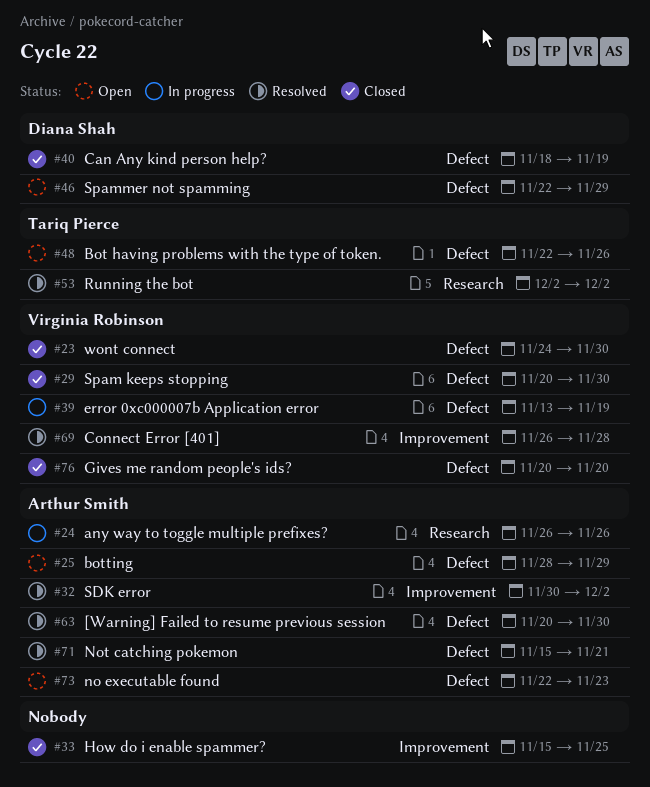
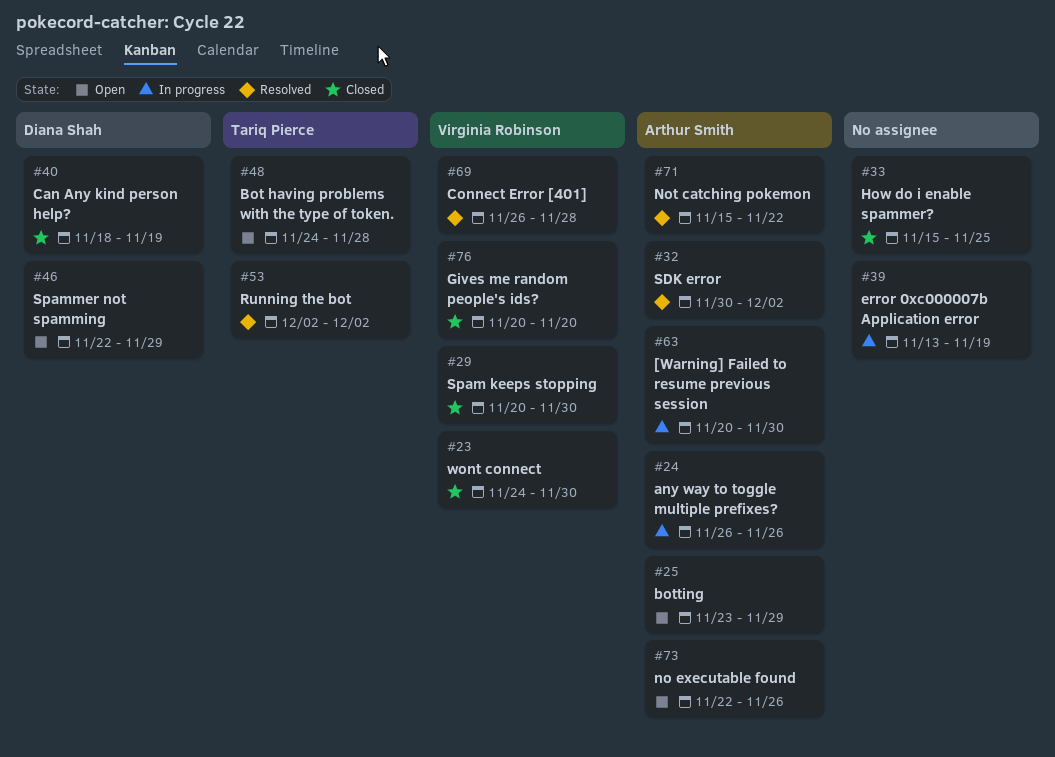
#25, start: Nov 28 -> Nov 23
#39, owner: Virginia Robinson -> none
#48, start: Nov 22 -> Nov 24
#48, due: Nov 26 -> Nov 28
#63, status: Resolved -> In progress
#71, due: Nov 21 -> Nov 22
#73, due: Nov 23 -> Nov 26

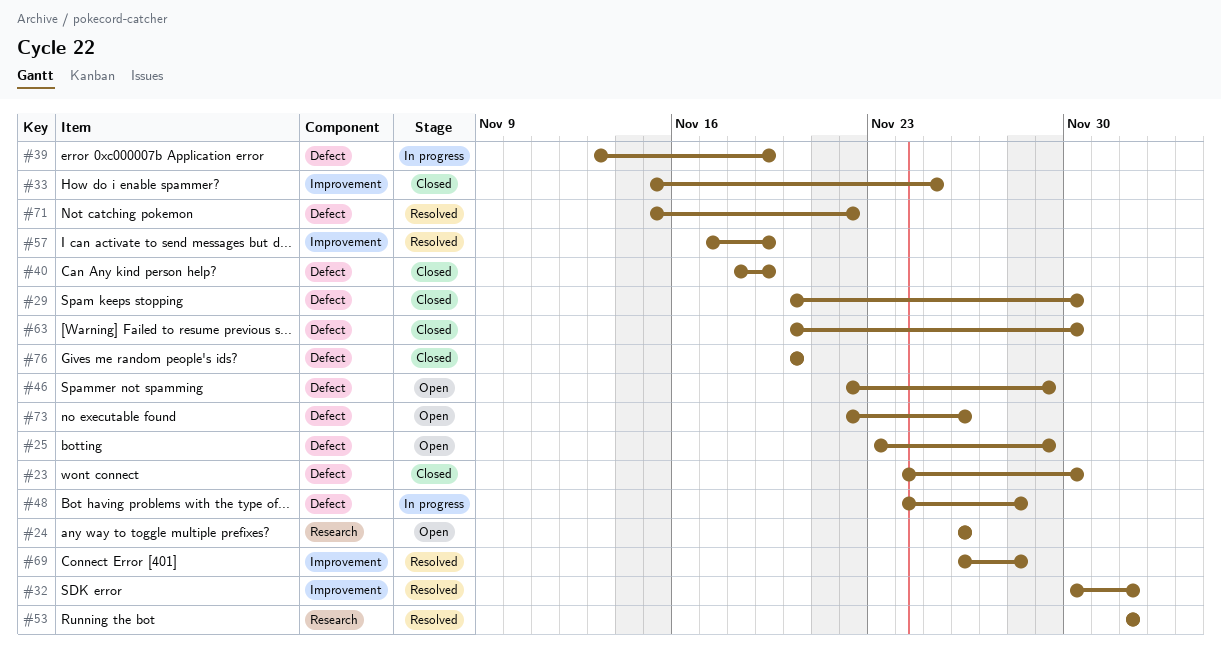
#24, status: In progress -> Open
#48, status: Open -> In progress
#57: none -> present
#63, status: In progress -> Closed

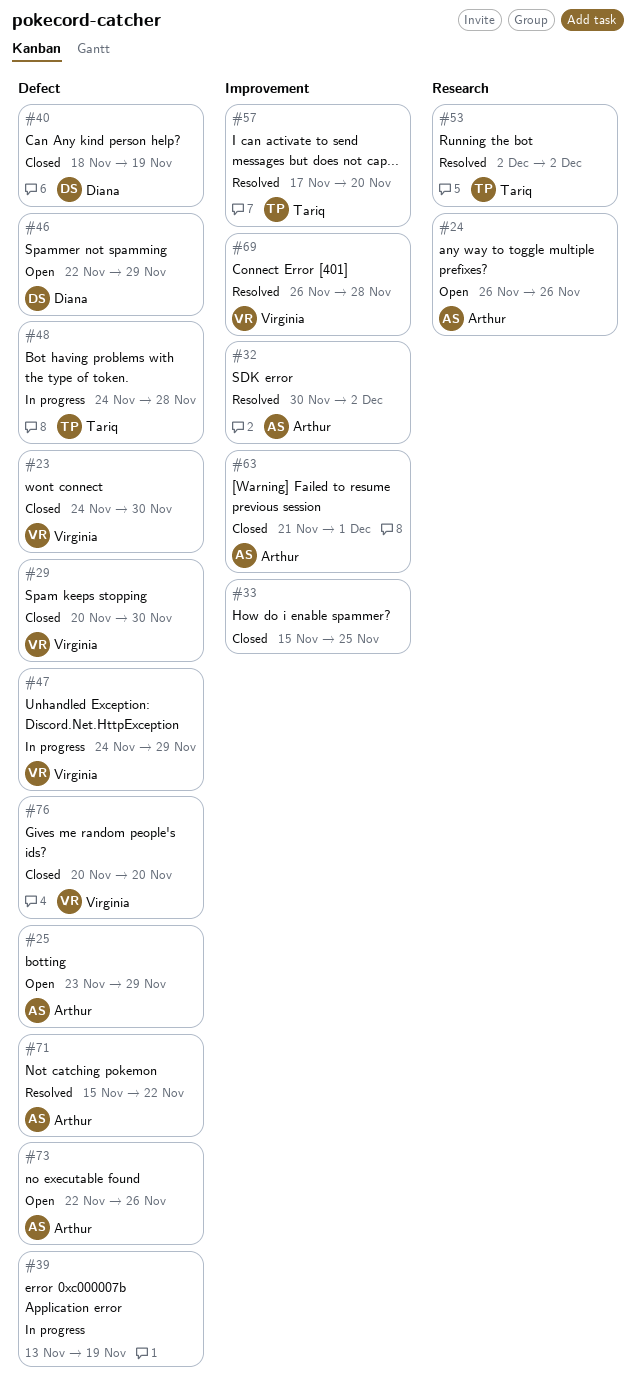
#47: none -> present
#57, due: Nov 19 -> Nov 20
#63, label: Defect -> Improvement
#63, start: Nov 20 -> Nov 21
#63, due: Nov 30 -> Dec 1

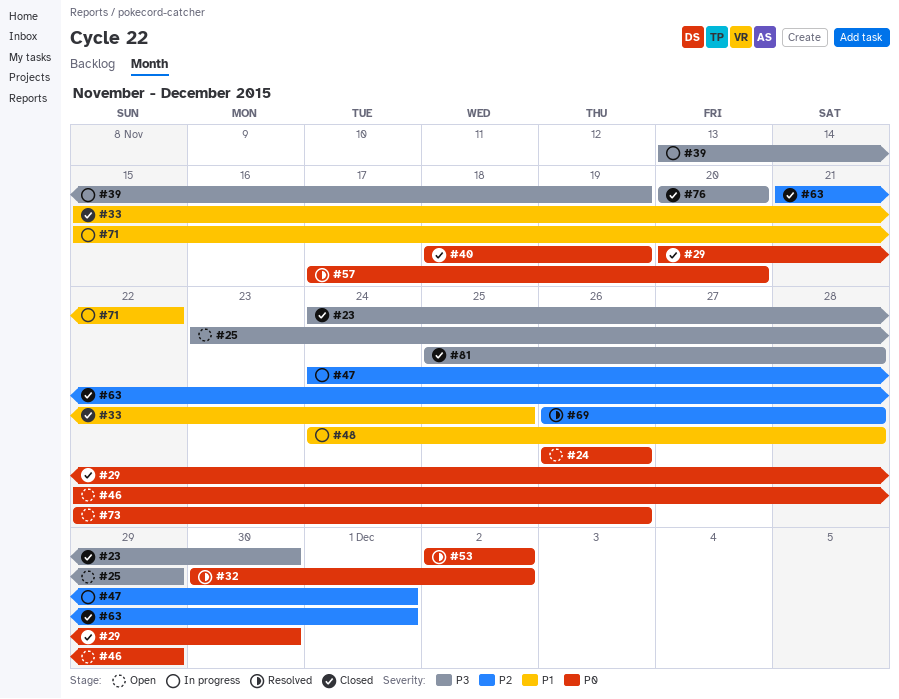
#47, due: Nov 29 -> Dec 1
#71, status: Resolved -> In progress
#81: none -> present

